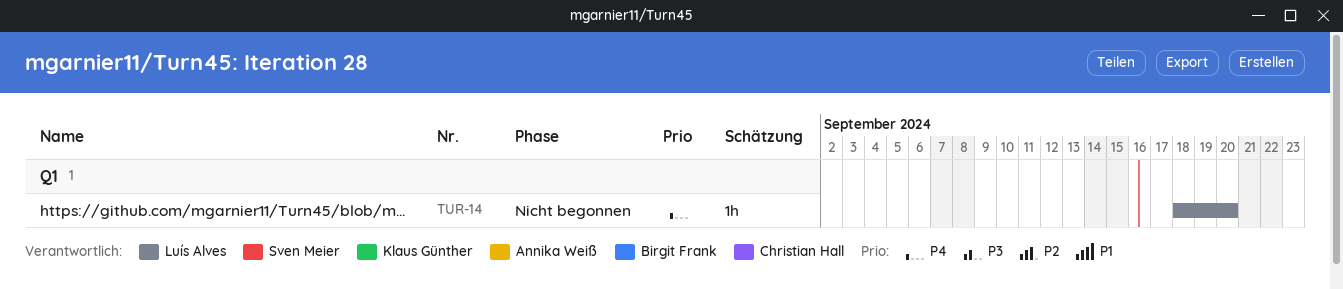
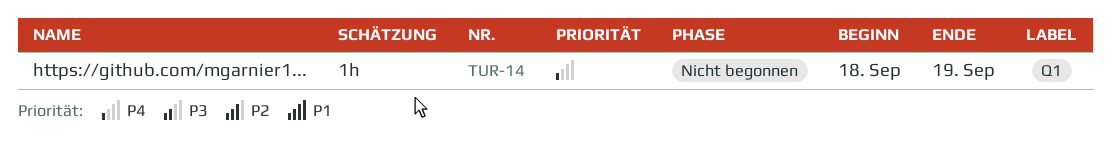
TUR-14, due: Sep 20 -> Sep 19

